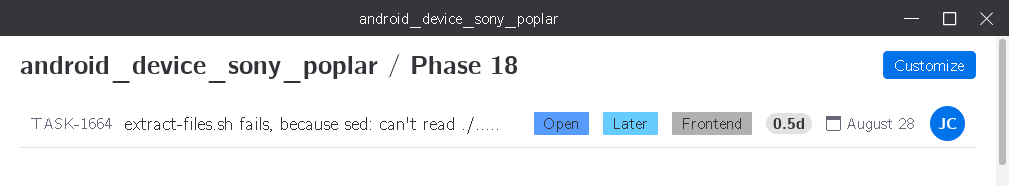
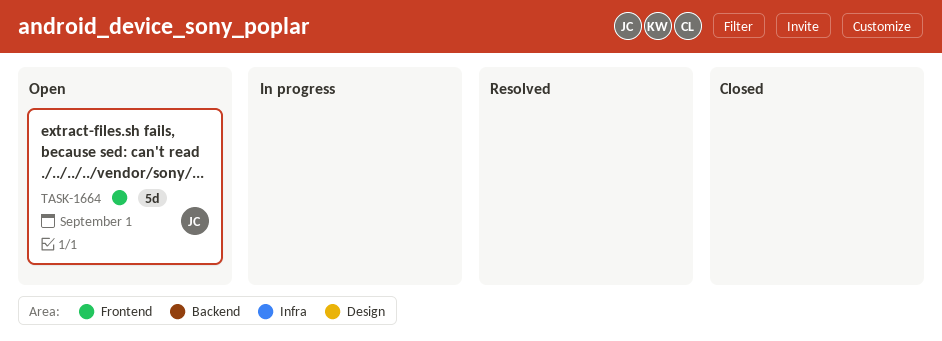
TASK-1664, estimate: 0.5d -> 5d
TASK-1664, due: Aug 28 -> Sep 1

